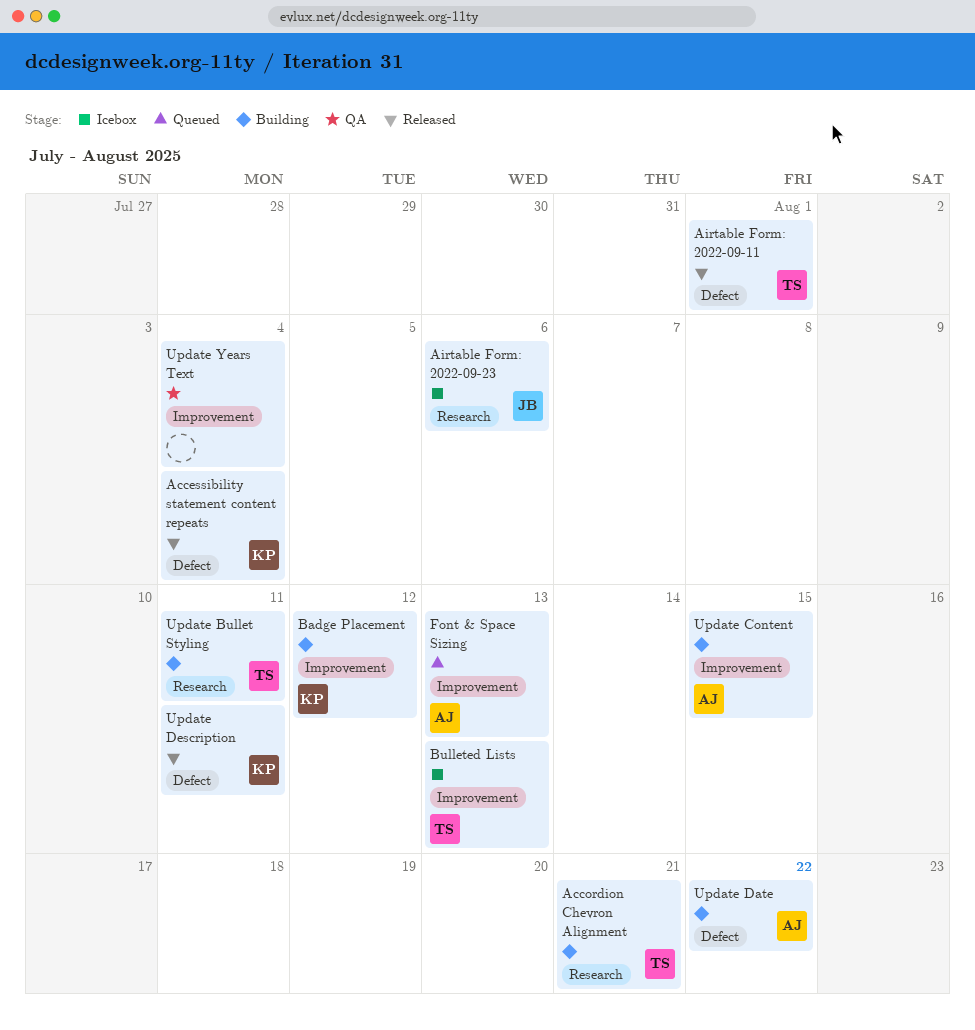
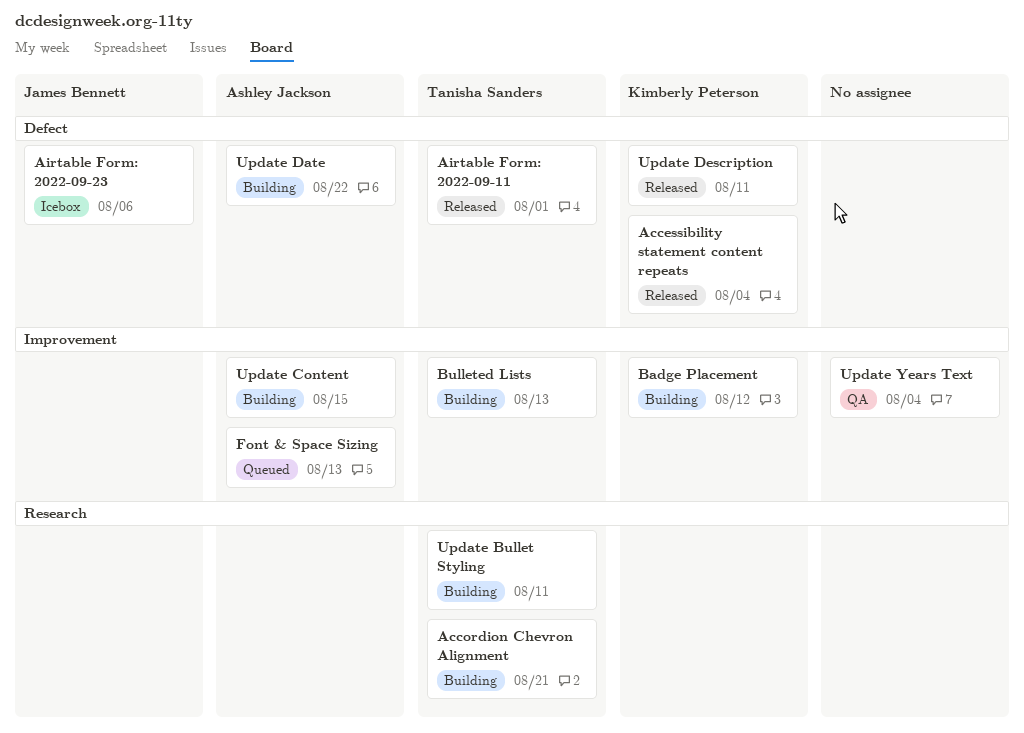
Airtable Form: 2022-09-23, label: Research -> Defect
Bulleted Lists, status: Icebox -> Building

